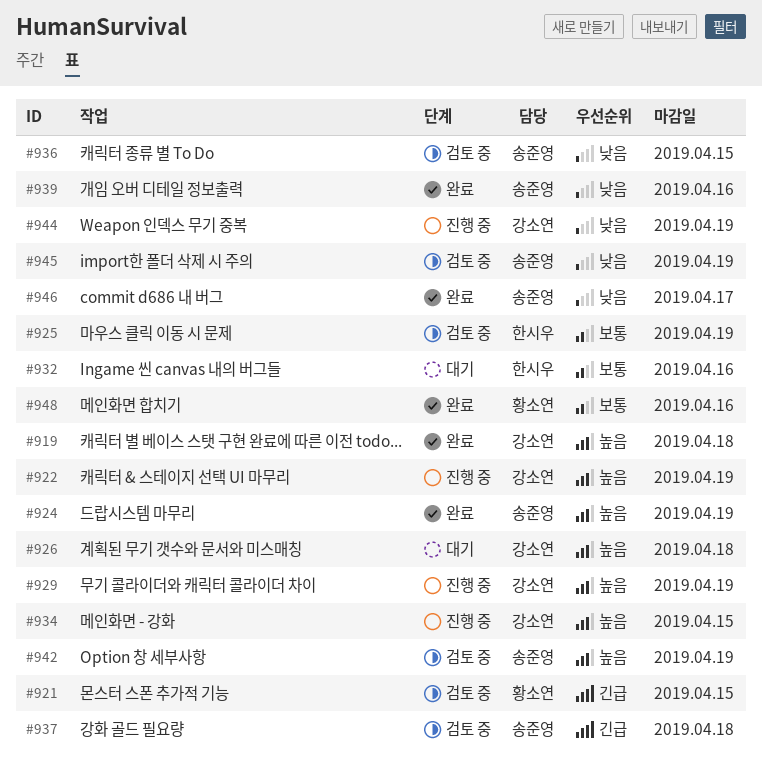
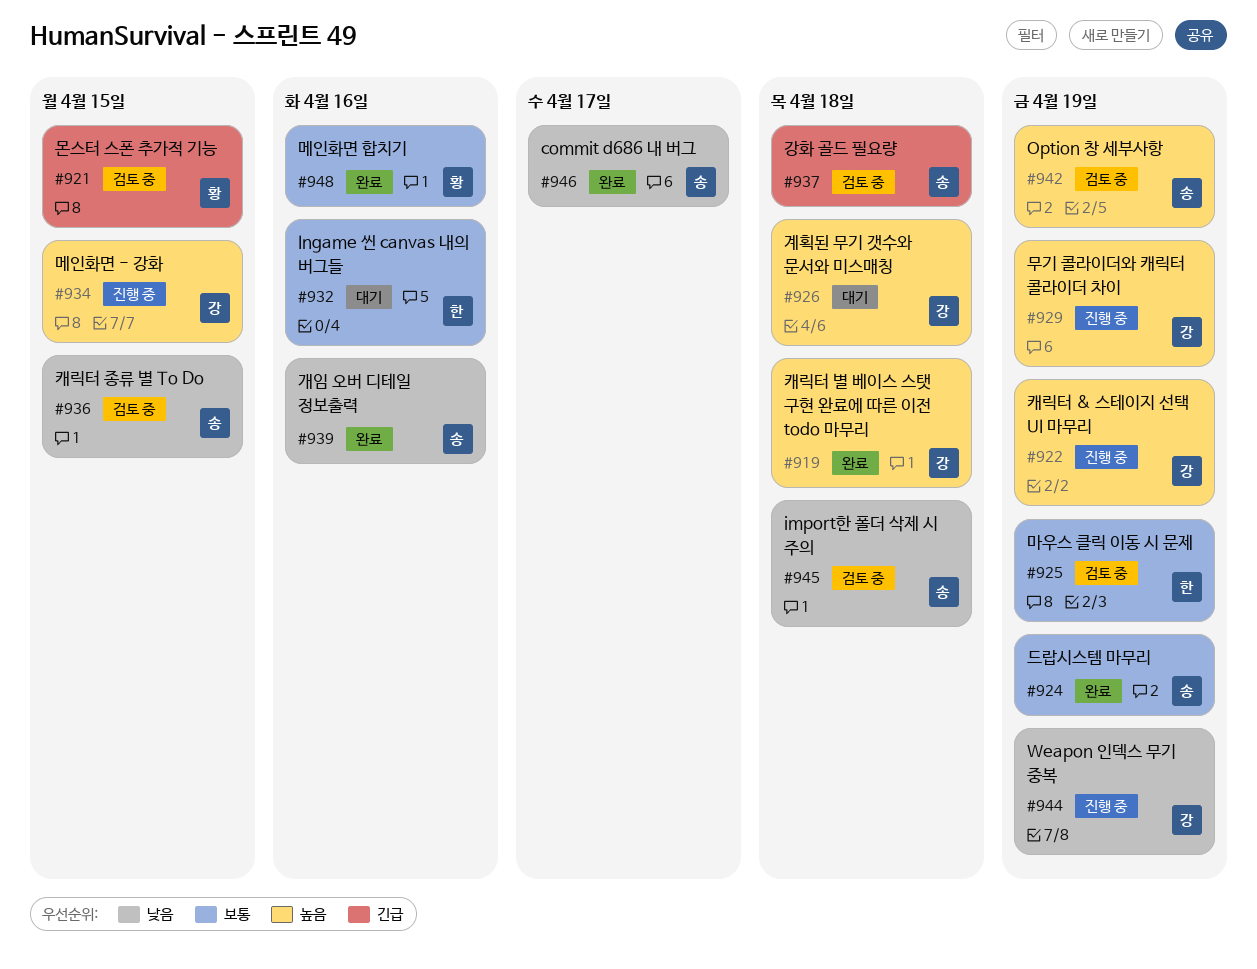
#924, priority: 높음 -> 보통
#945, due: Apr 19 -> Apr 18

